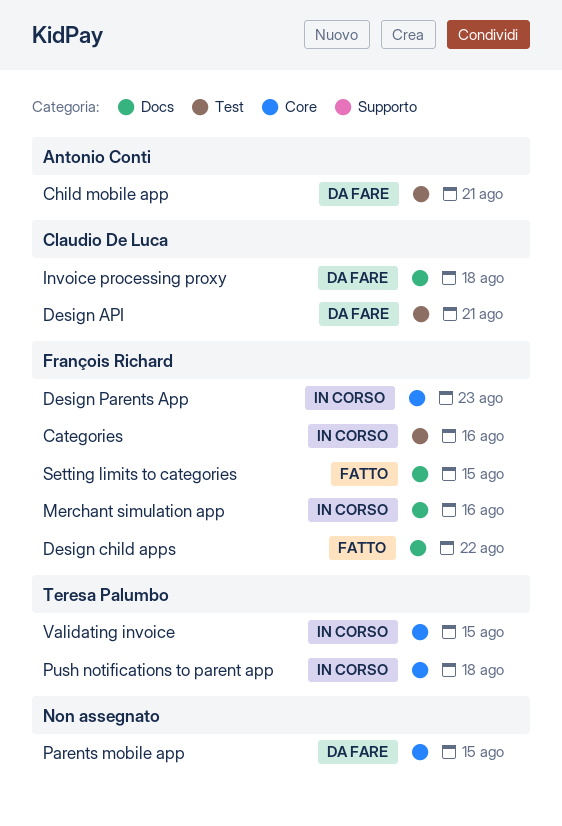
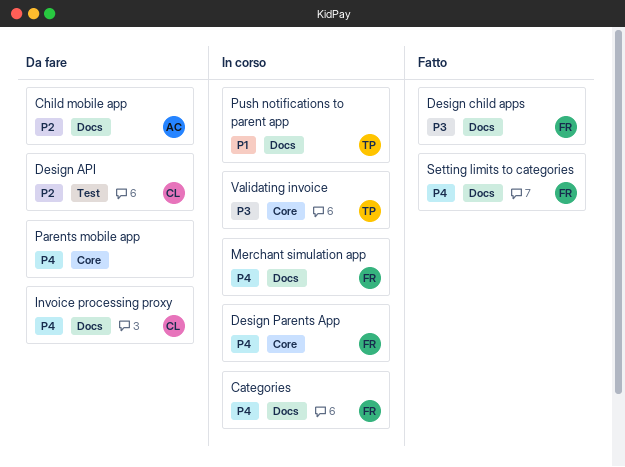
Categories, label: Test -> Docs
Child mobile app, label: Test -> Docs
Push notifications to parent app, label: Core -> Docs

